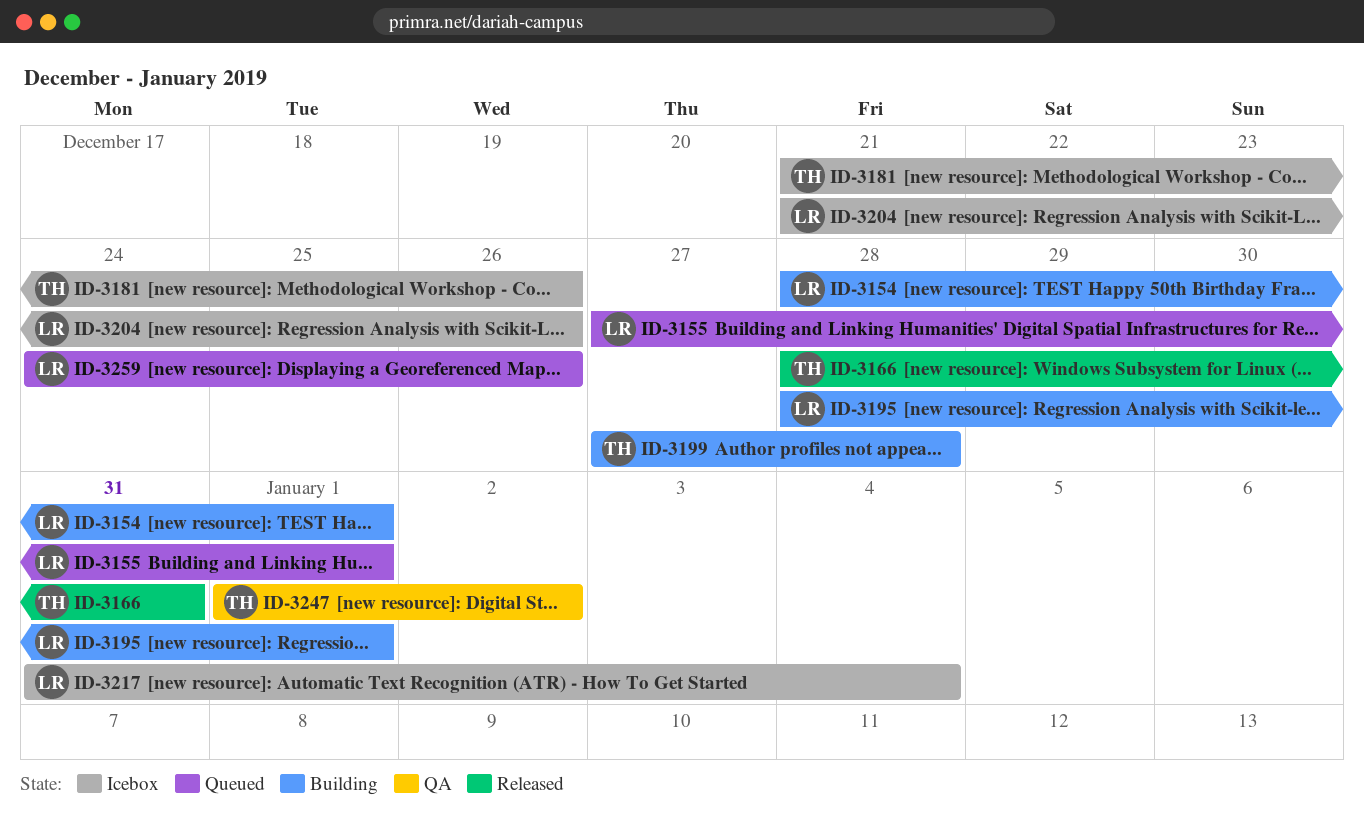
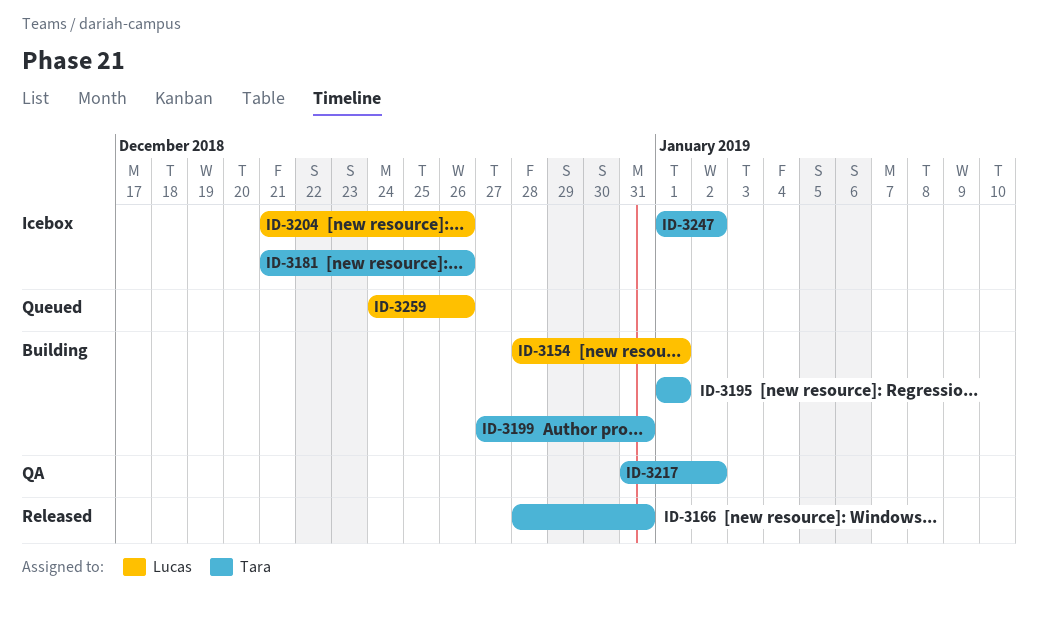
ID-3155: present -> none
ID-3195, owner: Lucas -> Tara
ID-3195, start: Dec 28 -> Jan 1
ID-3199, due: Dec 28 -> Dec 31
ID-3217, status: Icebox -> QA
ID-3217, owner: Lucas -> Tara
ID-3217, due: Jan 4 -> Jan 2
ID-3247, status: QA -> Icebox

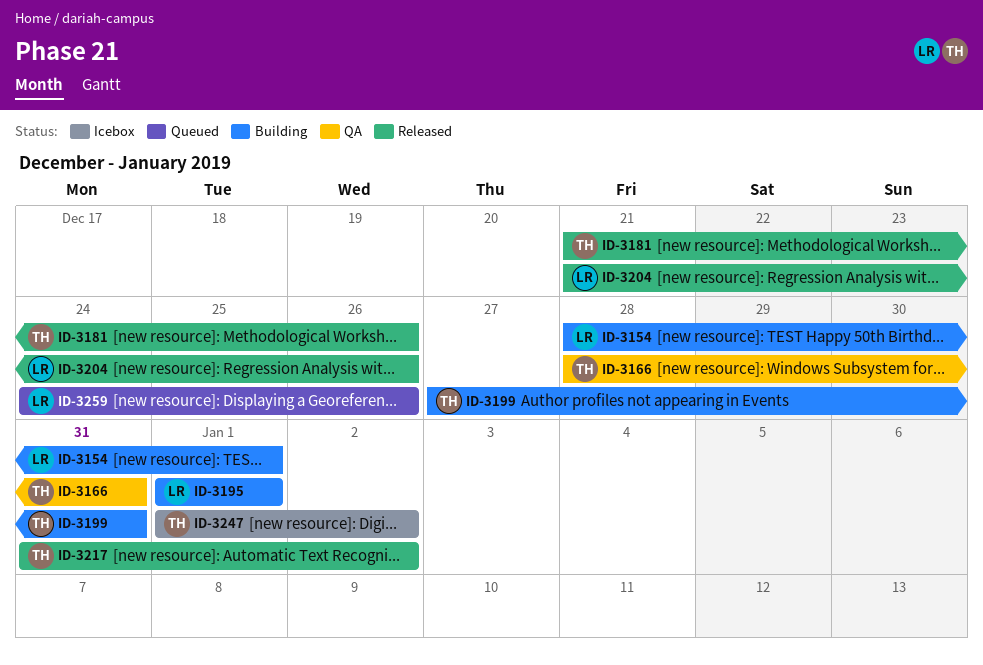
ID-3166, status: Released -> QA
ID-3181, status: Icebox -> Released
ID-3195, owner: Tara -> Lucas
ID-3204, status: Icebox -> Released
ID-3217, status: QA -> Released

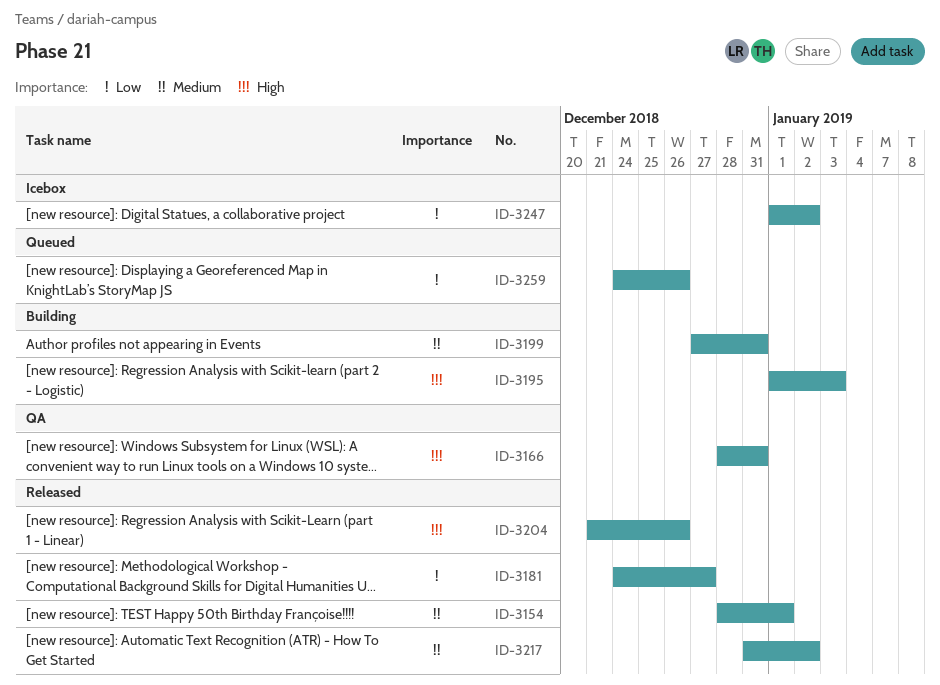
ID-3154, status: Building -> Released
ID-3181, start: Dec 21 -> Dec 24
ID-3181, due: Dec 26 -> Dec 27
ID-3195, due: Jan 1 -> Jan 3

